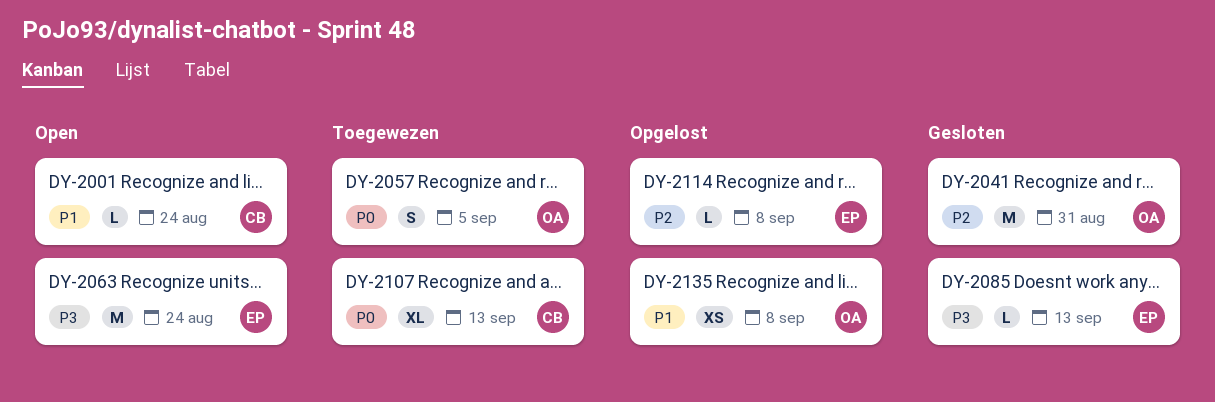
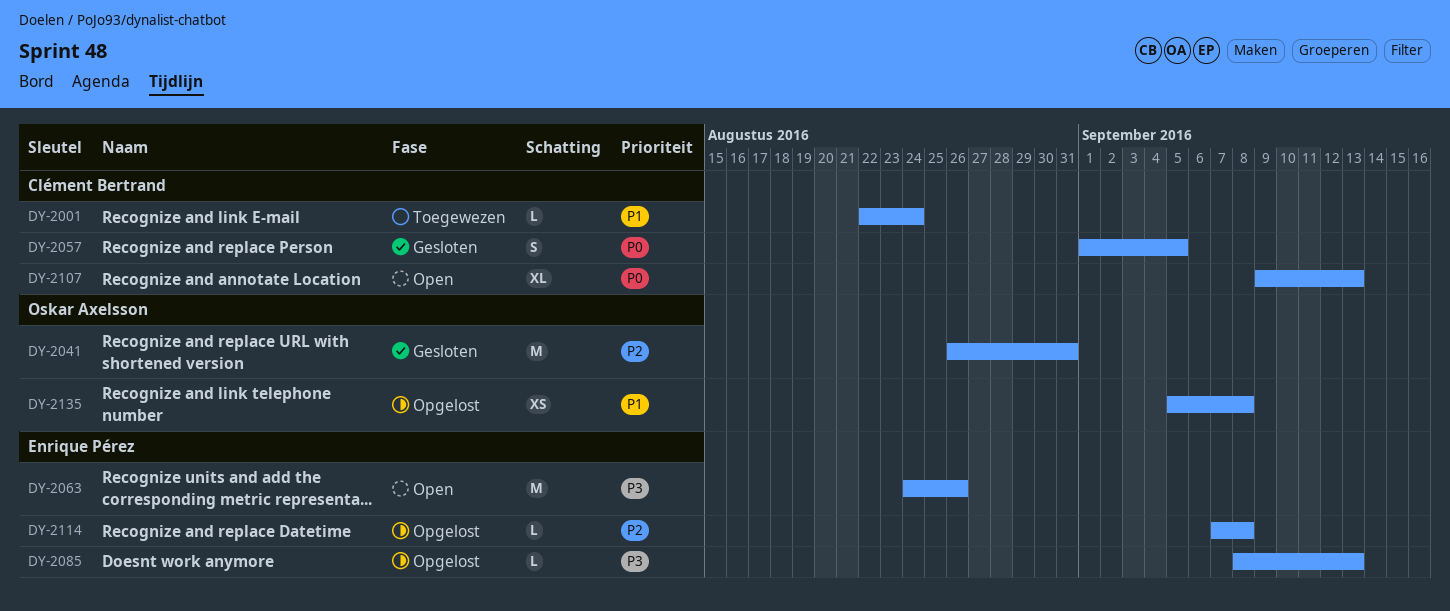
DY-2001, status: Open -> Toegewezen
DY-2057, status: Toegewezen -> Gesloten
DY-2057, owner: Oskar Axelsson -> Clément Bertrand
DY-2063, due: Aug 24 -> Aug 26
DY-2085, status: Gesloten -> Opgelost
DY-2107, status: Toegewezen -> Open

